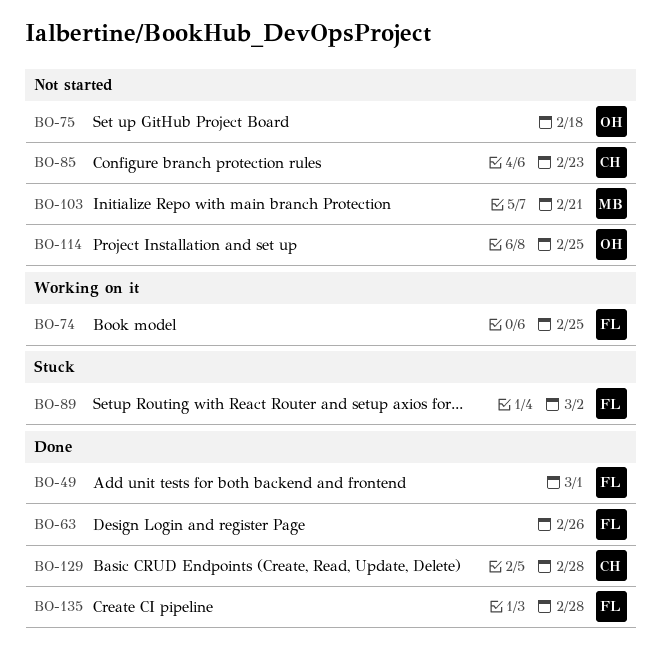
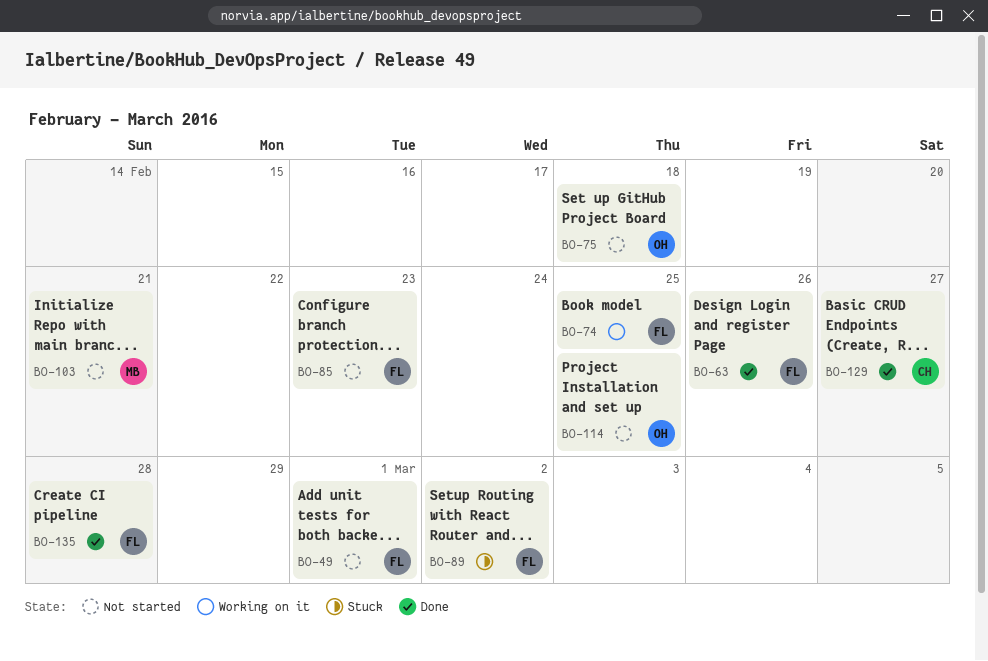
BO-49, status: Done -> Not started
BO-85, owner: CH -> FL
BO-129, due: Feb 28 -> Feb 27

